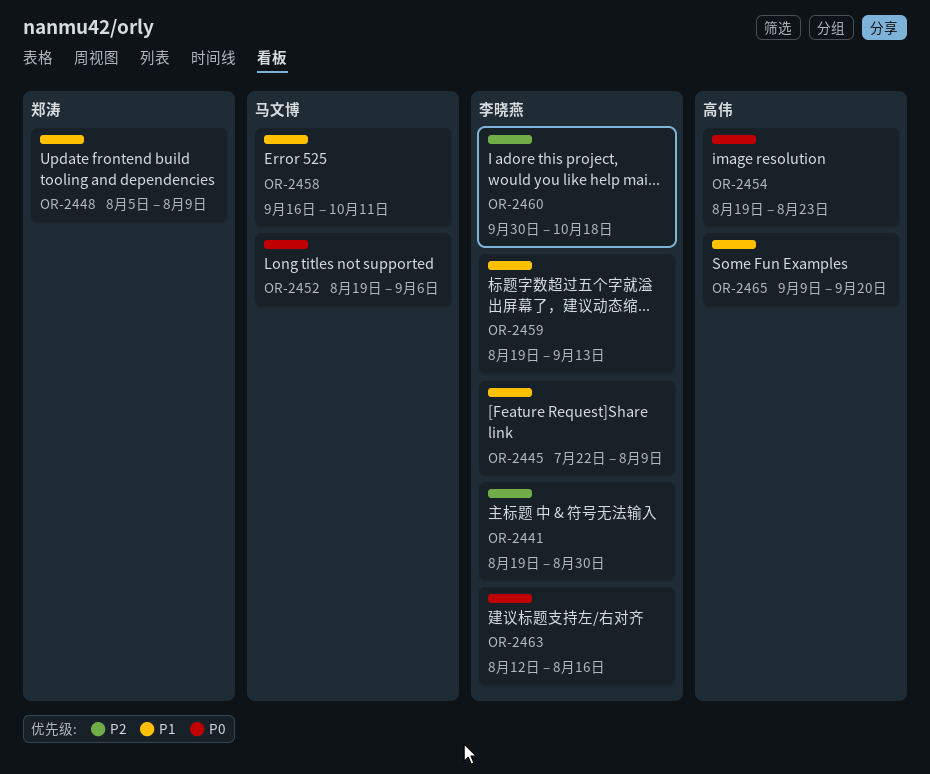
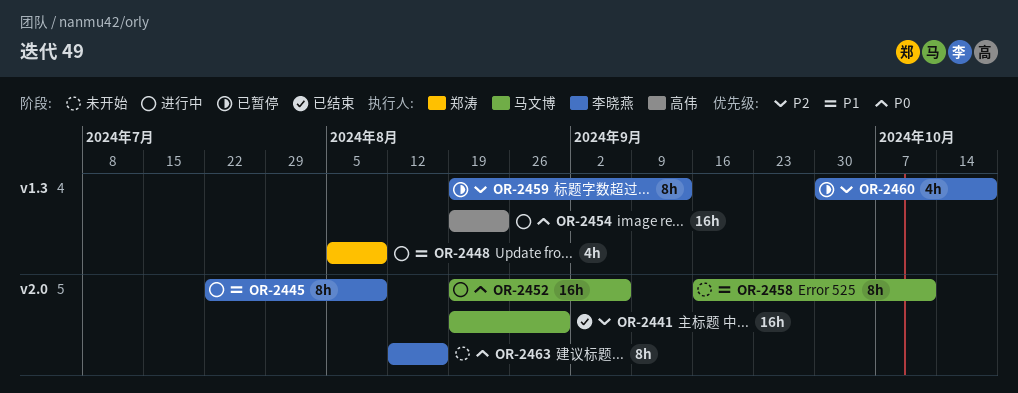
OR-2441, owner: 李晓燕 -> 马文博
OR-2459, priority: P1 -> P2
OR-2465: present -> none

